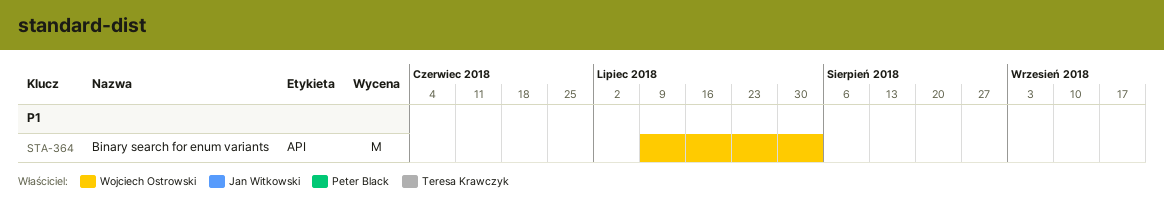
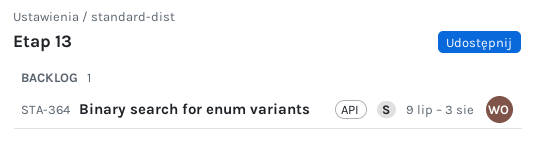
STA-364, estimate: M -> S

